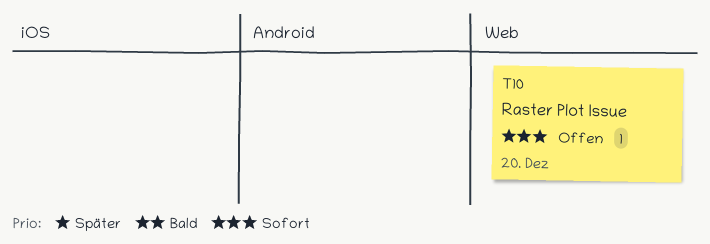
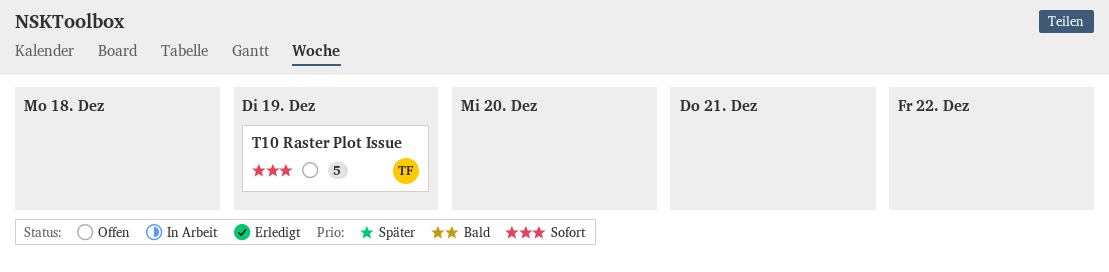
T10, estimate: 1 -> 5
T10, due: Dec 20 -> Dec 19

